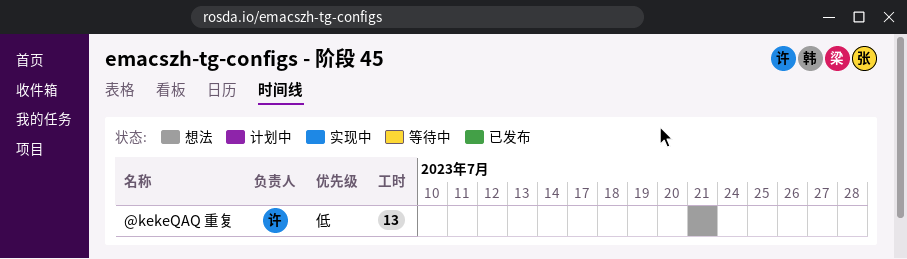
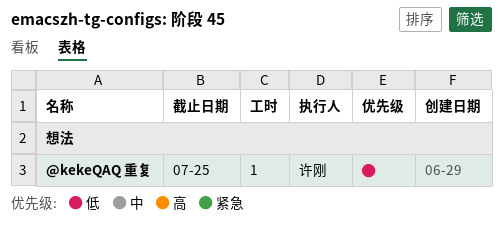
@kekeQAQ 重复, estimate: 13 -> 1
@kekeQAQ 重复, due: Jul 21 -> Jul 25

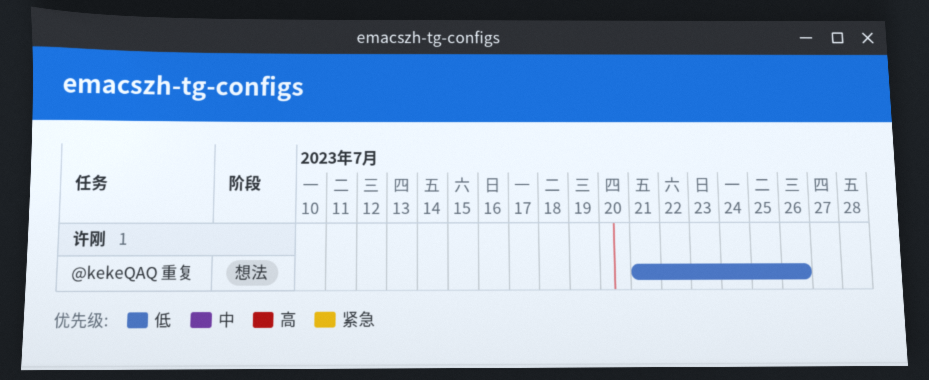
@kekeQAQ 重复, due: Jul 25 -> Jul 26

